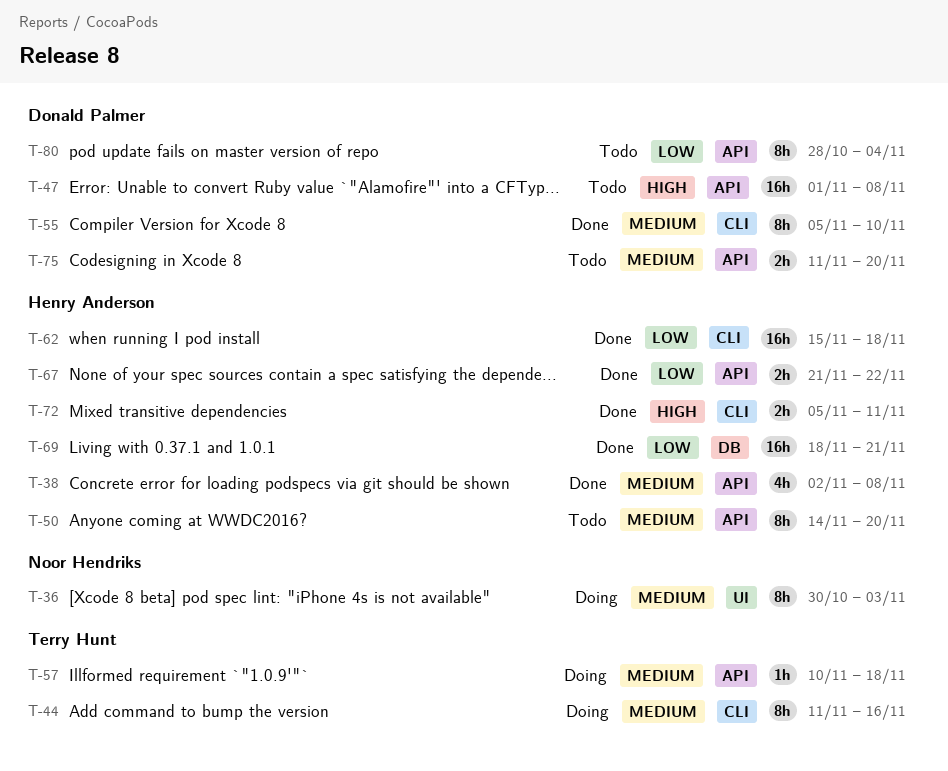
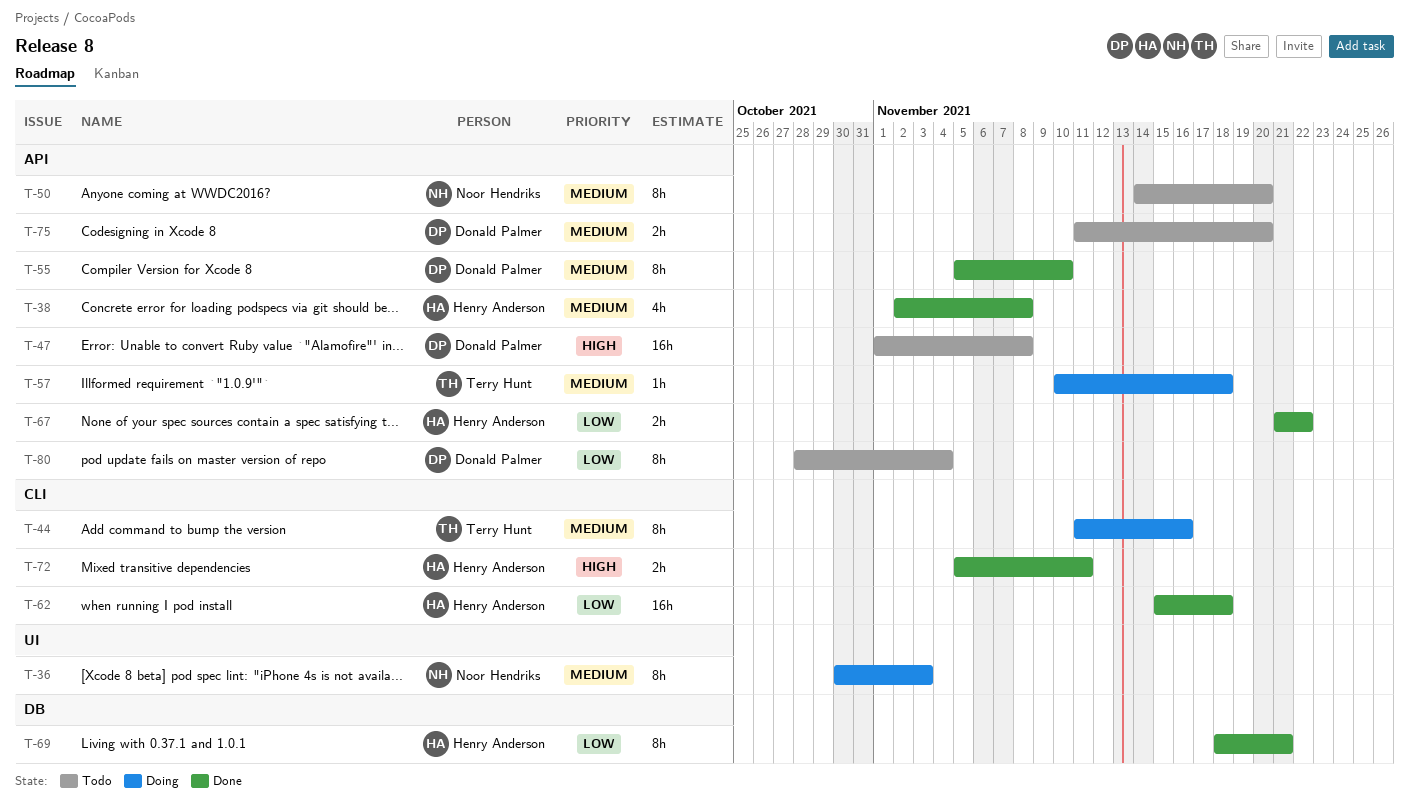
T-50, owner: Henry Anderson -> Noor Hendriks
T-55, label: CLI -> API
T-69, estimate: 16h -> 8h

